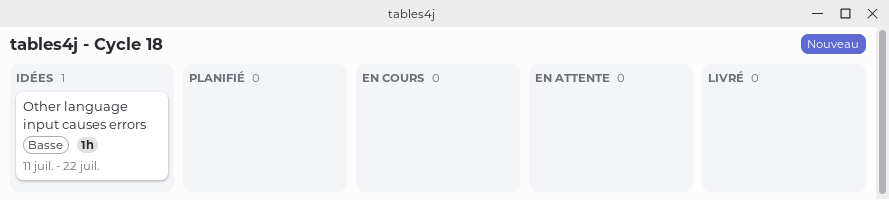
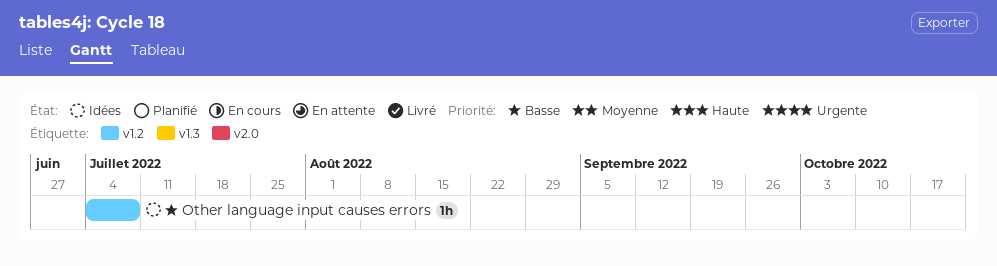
Other language input causes errors, start: Jul 11 -> Jul 4
Other language input causes errors, due: Jul 22 -> Jul 8

